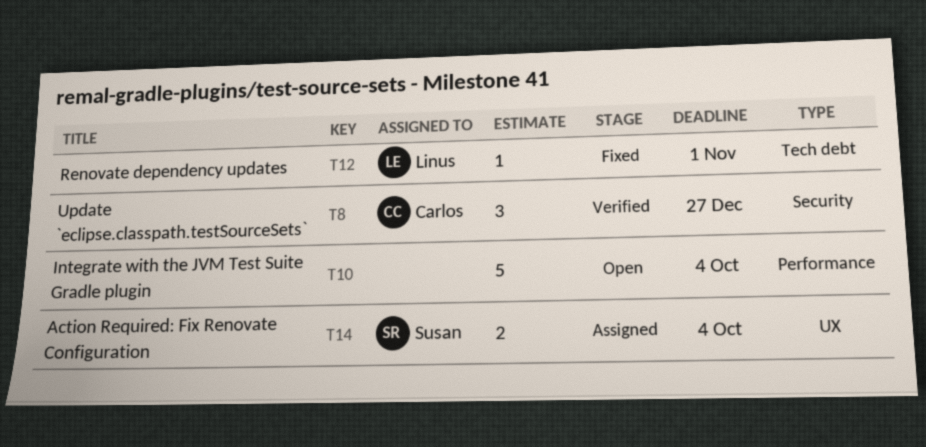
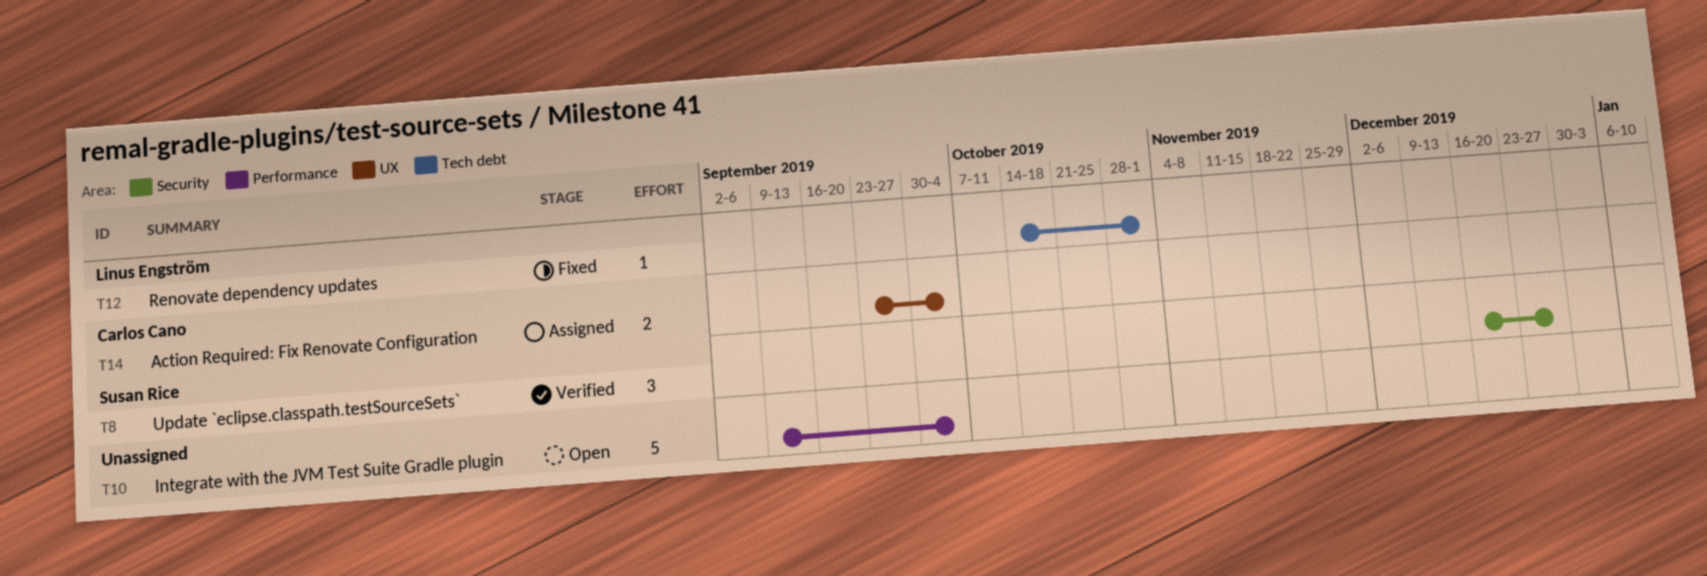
T8, owner: Carlos Cano -> Susan Rice
T14, owner: Susan Rice -> Carlos Cano

